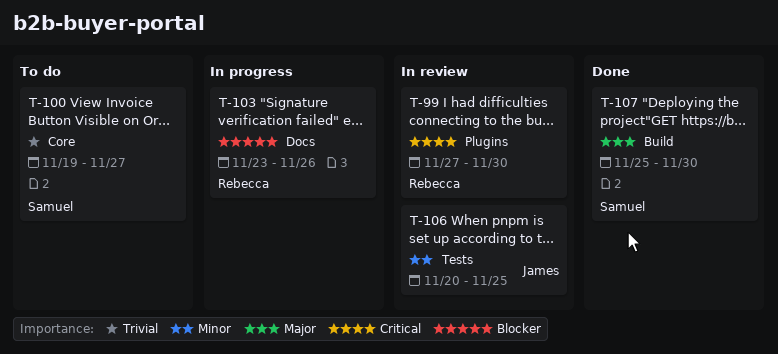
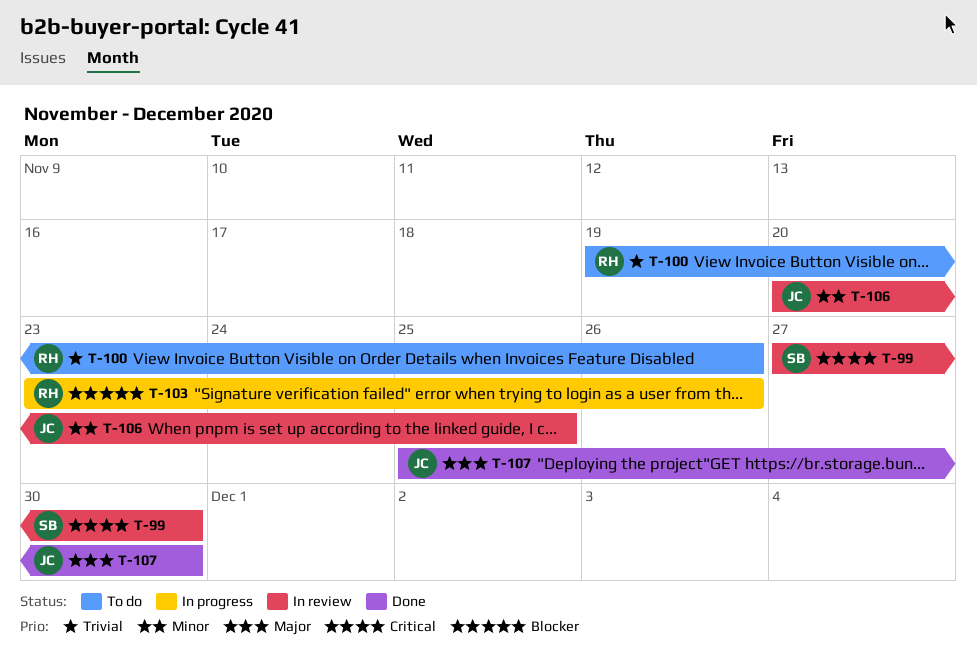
T-99, owner: Rebecca -> Samuel
T-100, owner: Samuel -> Rebecca
T-100, due: Nov 27 -> Nov 26
T-107, owner: Samuel -> James

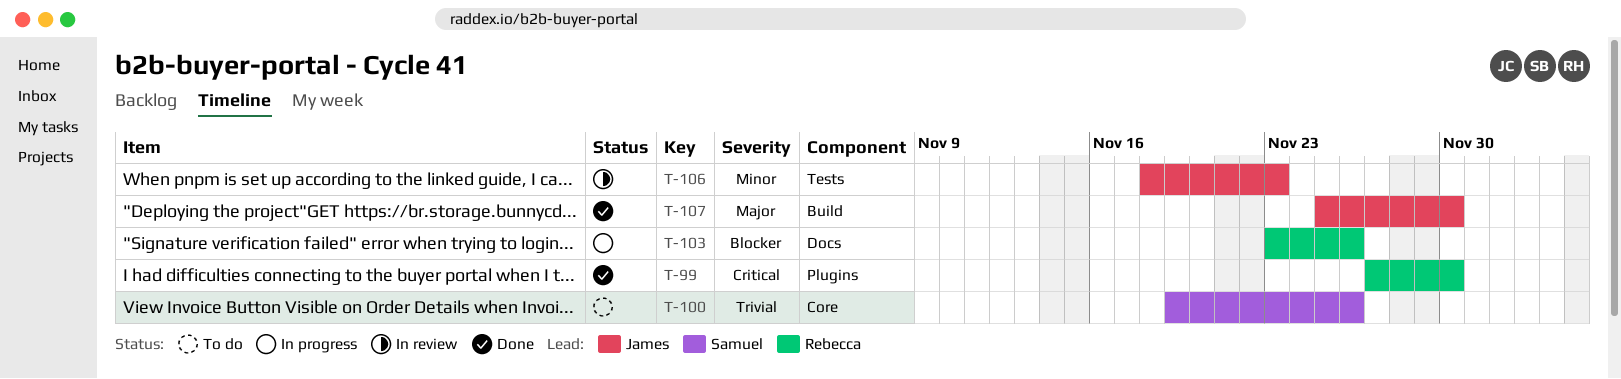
T-99, status: In review -> Done
T-99, owner: Samuel -> Rebecca
T-100, owner: Rebecca -> Samuel
T-106, start: Nov 20 -> Nov 18
T-106, due: Nov 25 -> Nov 23

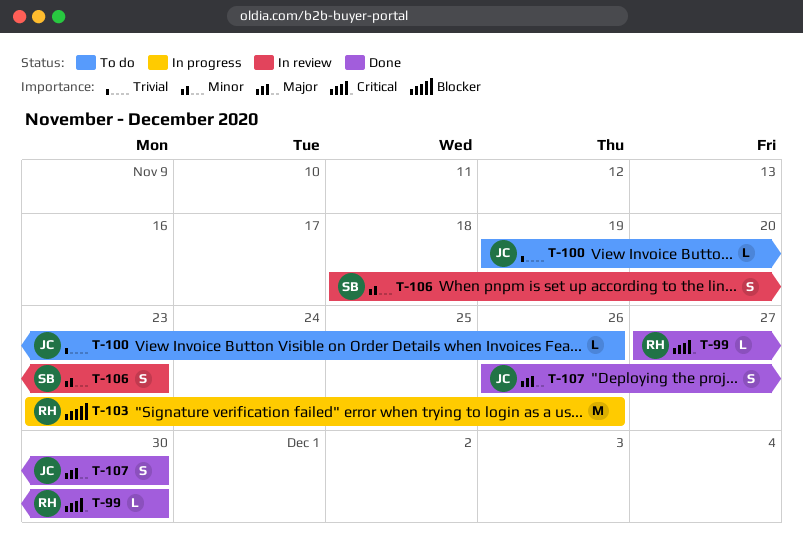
T-100, owner: Samuel -> James
T-106, owner: James -> Samuel
T-107, start: Nov 25 -> Nov 26

